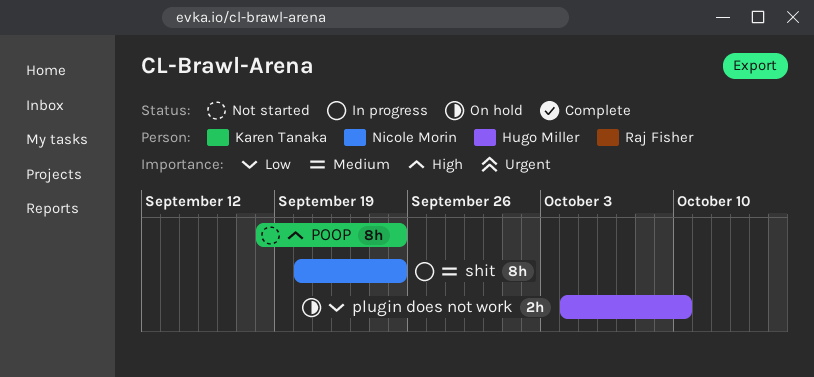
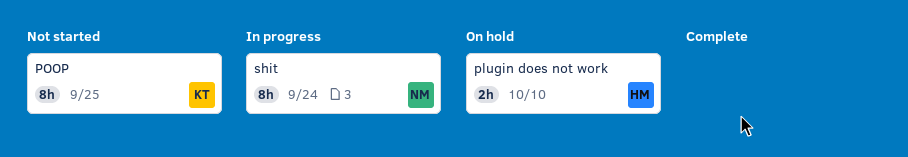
shit, due: Sep 25 -> Sep 24

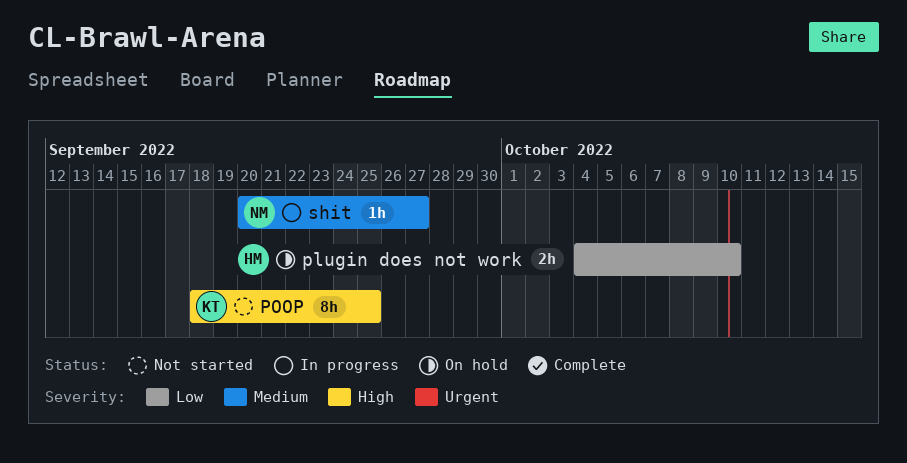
shit, estimate: 8h -> 1h
shit, due: Sep 24 -> Sep 27

